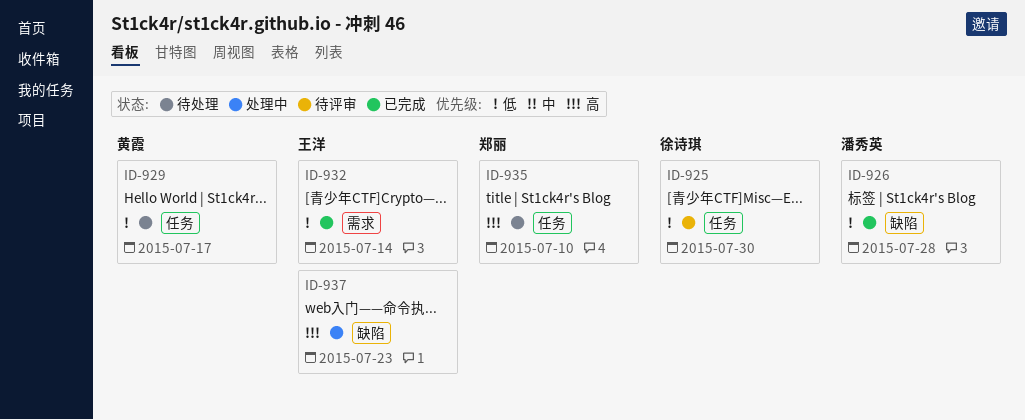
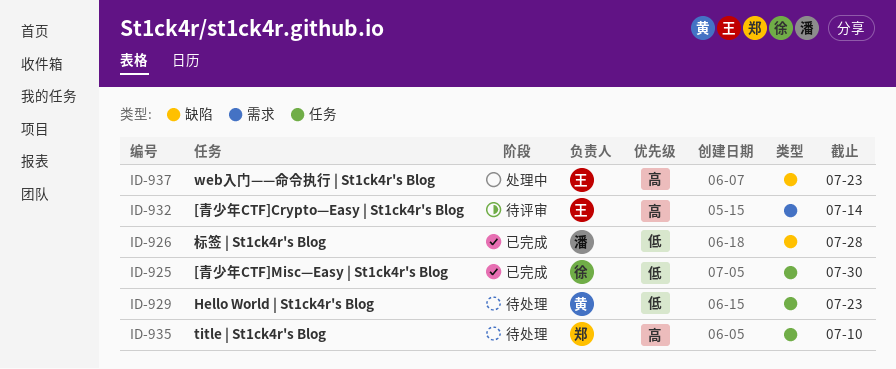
ID-925, status: 待评审 -> 已完成
ID-929, due: Jul 17 -> Jul 23
ID-932, status: 已完成 -> 待评审
ID-932, priority: 低 -> 高

